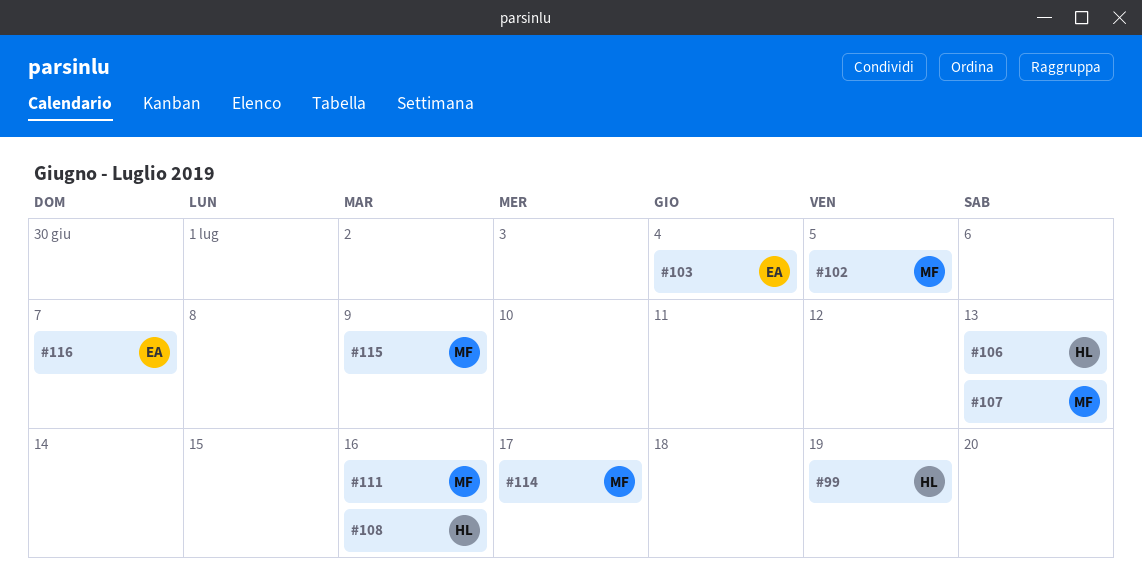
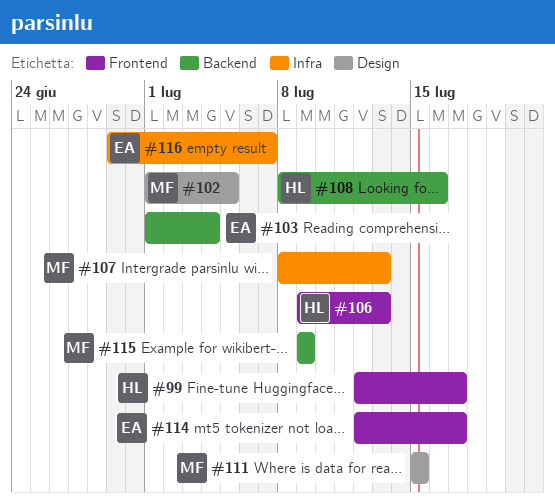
#99, due: Jul 19 -> Jul 17
#111, due: Jul 16 -> Jul 15
#114, owner: MF -> EA

